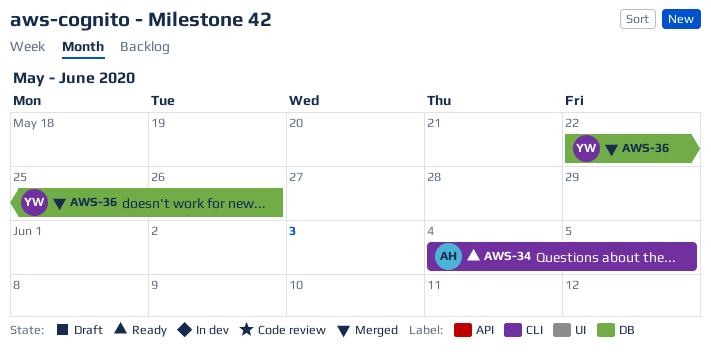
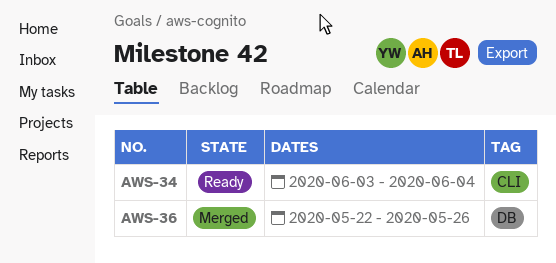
AWS-34, start: Jun 4 -> Jun 3
AWS-34, due: Jun 5 -> Jun 4

